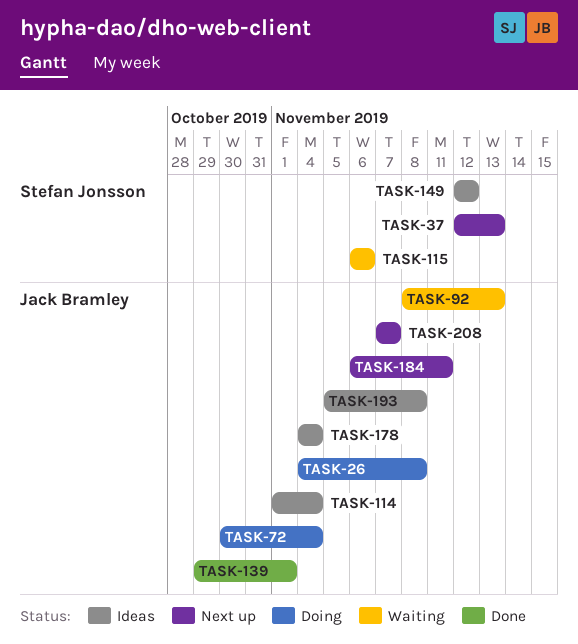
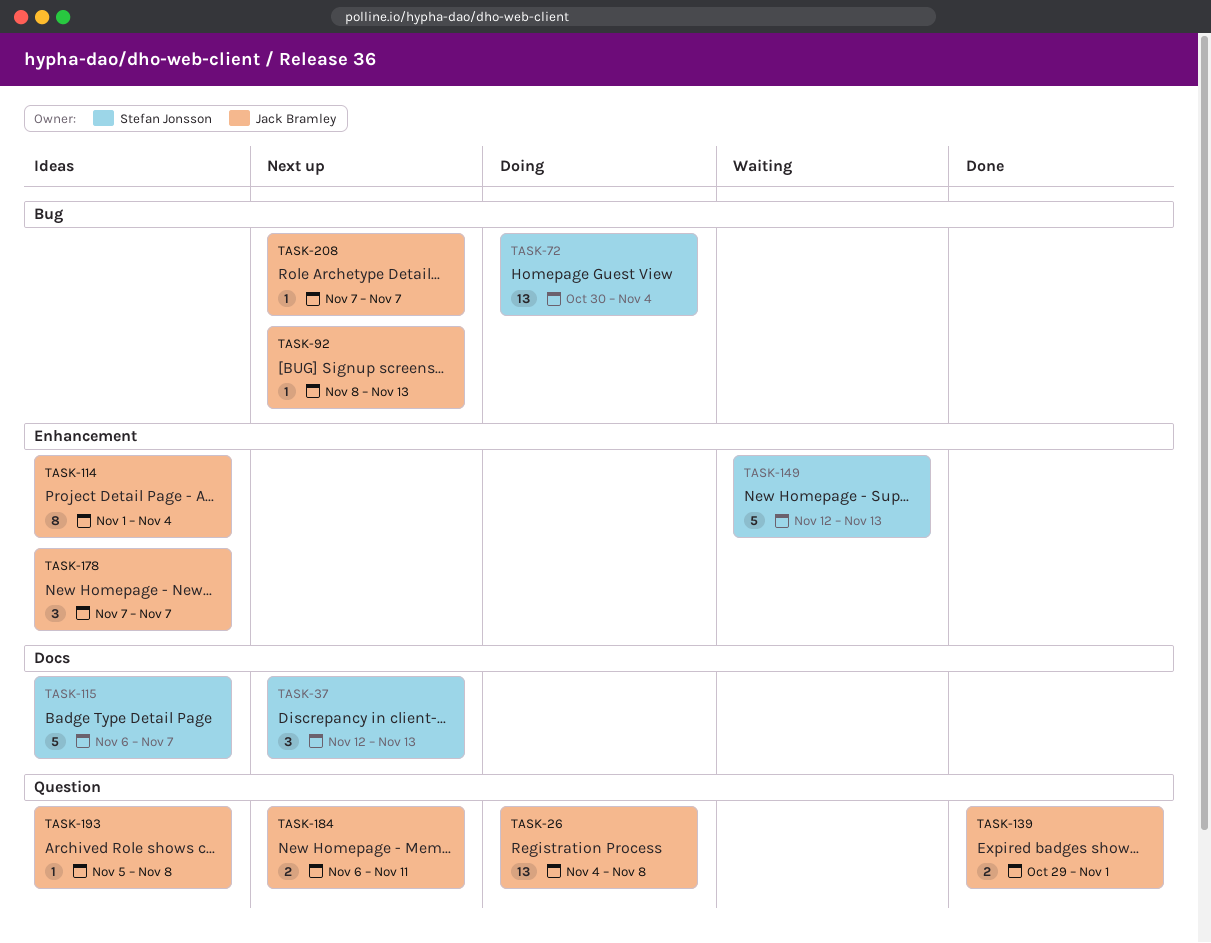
TASK-72, owner: Jack Bramley -> Stefan Jonsson
TASK-92, status: Waiting -> Next up
TASK-115, status: Waiting -> Ideas
TASK-115, due: Nov 6 -> Nov 7
TASK-149, status: Ideas -> Waiting
TASK-149, due: Nov 12 -> Nov 13
TASK-178, start: Nov 4 -> Nov 7
TASK-178, due: Nov 4 -> Nov 7

